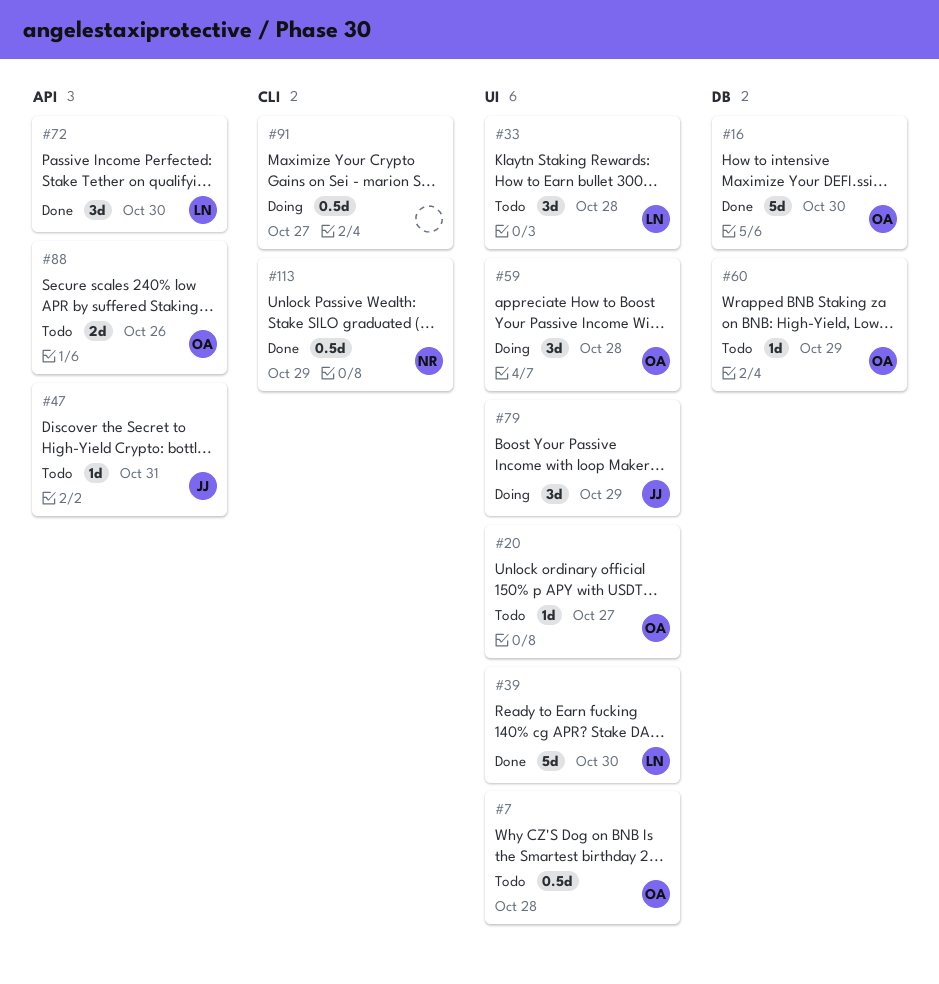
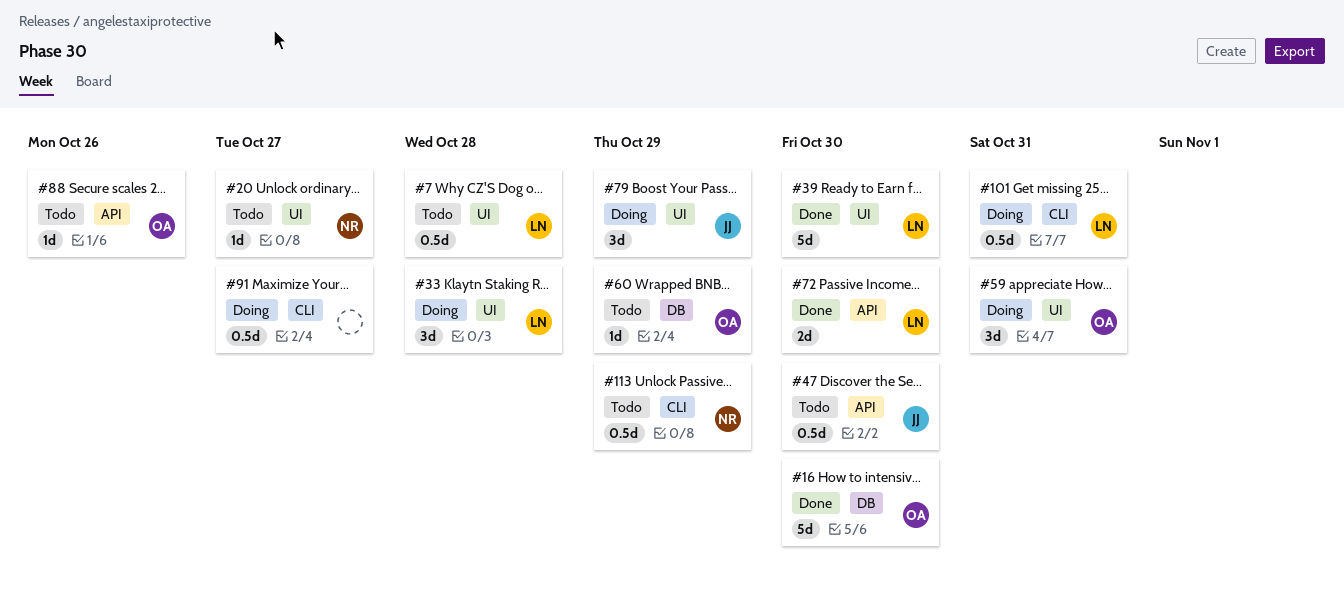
#7, owner: OA -> LN
#20, owner: OA -> NR
#33, status: Todo -> Doing
#47, estimate: 1d -> 0.5d
#47, due: Oct 31 -> Oct 30
#59, due: Oct 28 -> Oct 31
#72, estimate: 3d -> 2d
#88, estimate: 2d -> 1d
#101: none -> present
#113, status: Done -> Todo

